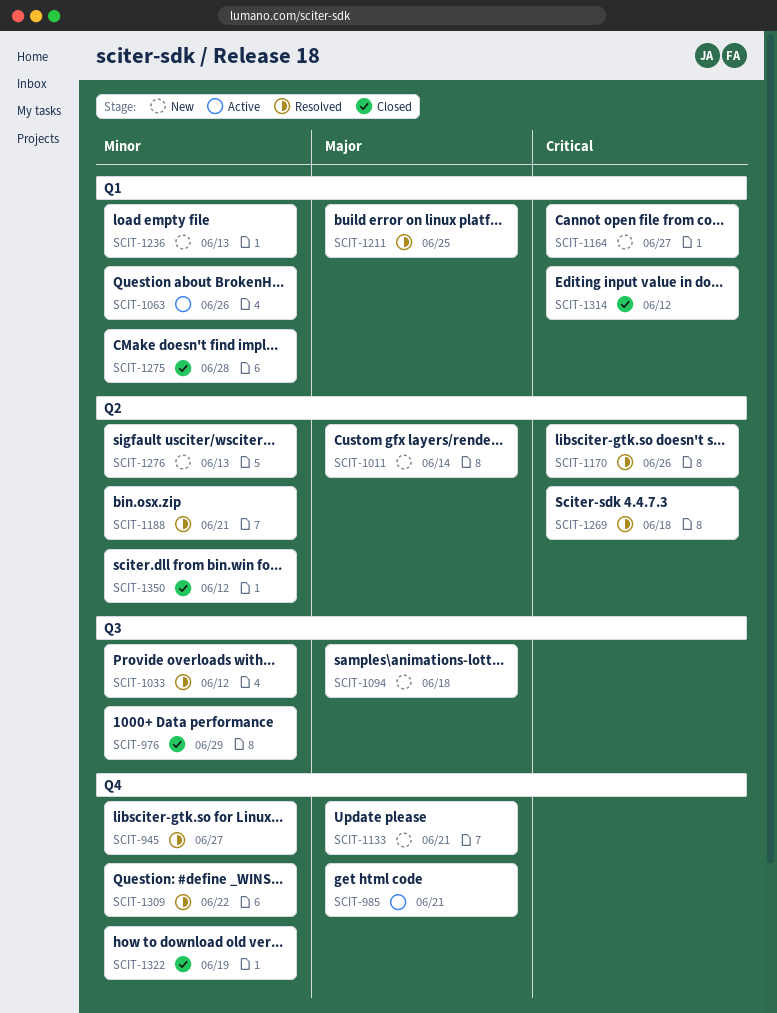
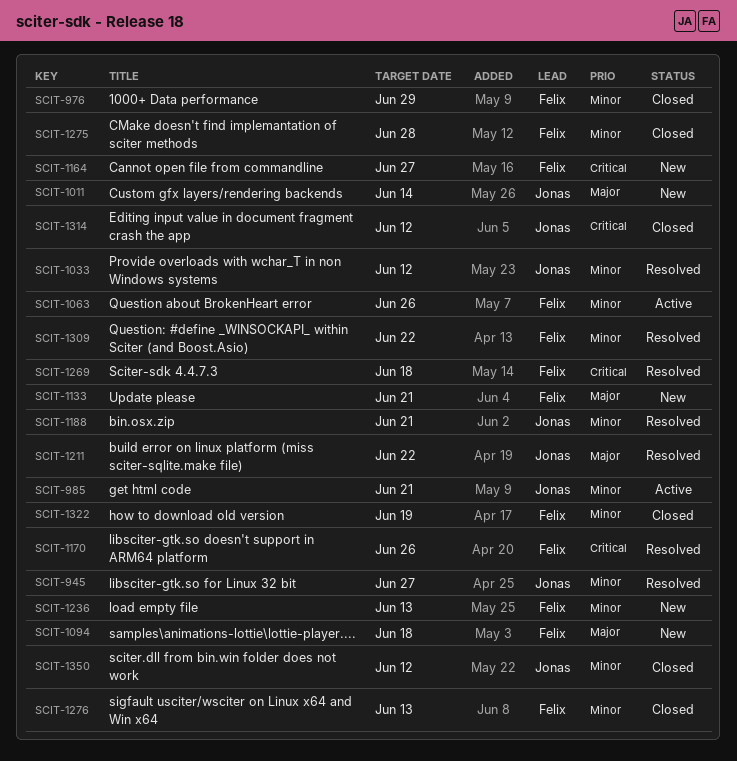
SCIT-985, priority: Major -> Minor
SCIT-1211, due: Jun 25 -> Jun 22
SCIT-1276, status: New -> Closed

